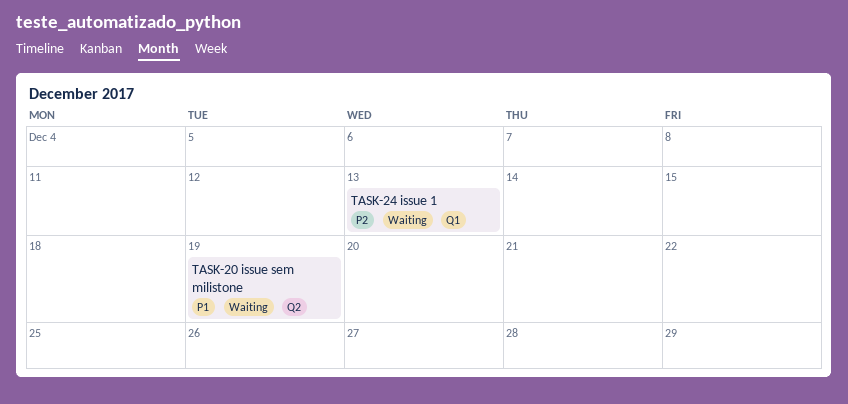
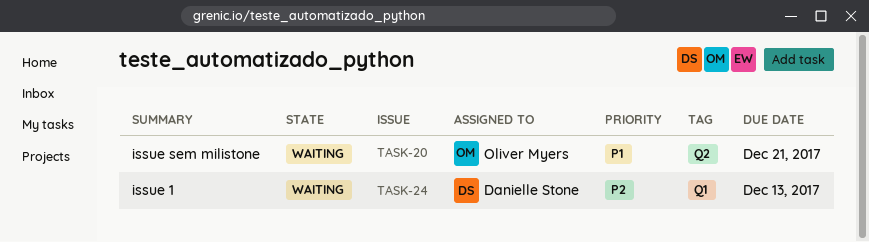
TASK-20, due: Dec 19 -> Dec 21

